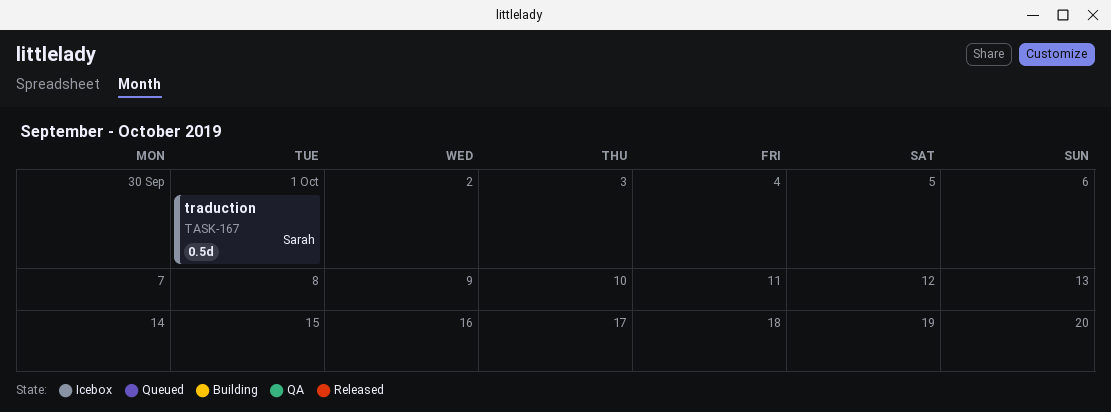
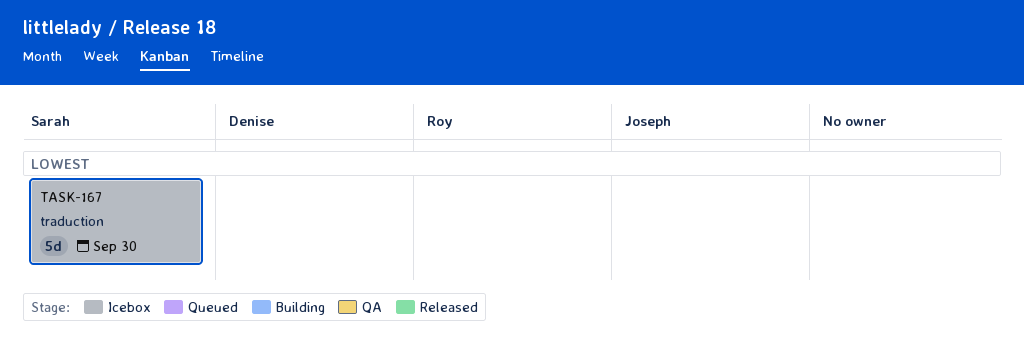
TASK-167, estimate: 0.5d -> 5d
TASK-167, due: Oct 1 -> Sep 30

